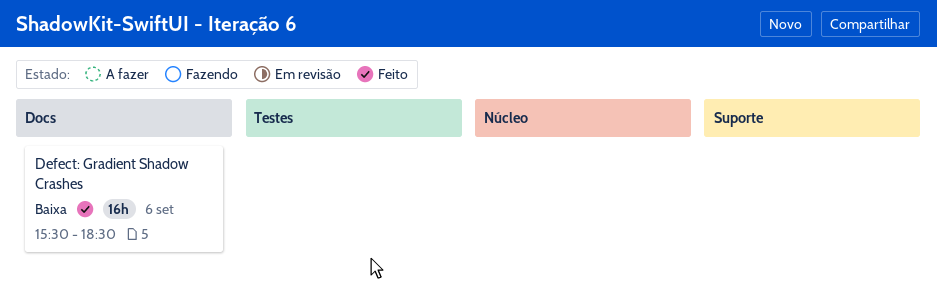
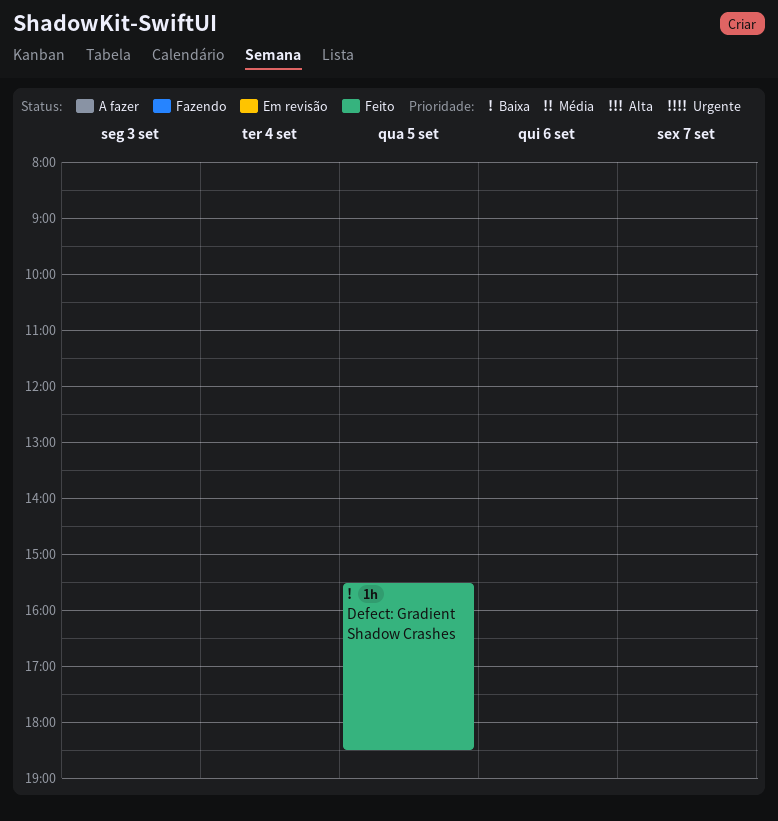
Defect: Gradient Shadow Crashes, estimate: 16h -> 1h
Defect: Gradient Shadow Crashes, day: Sep 6 -> Sep 5

